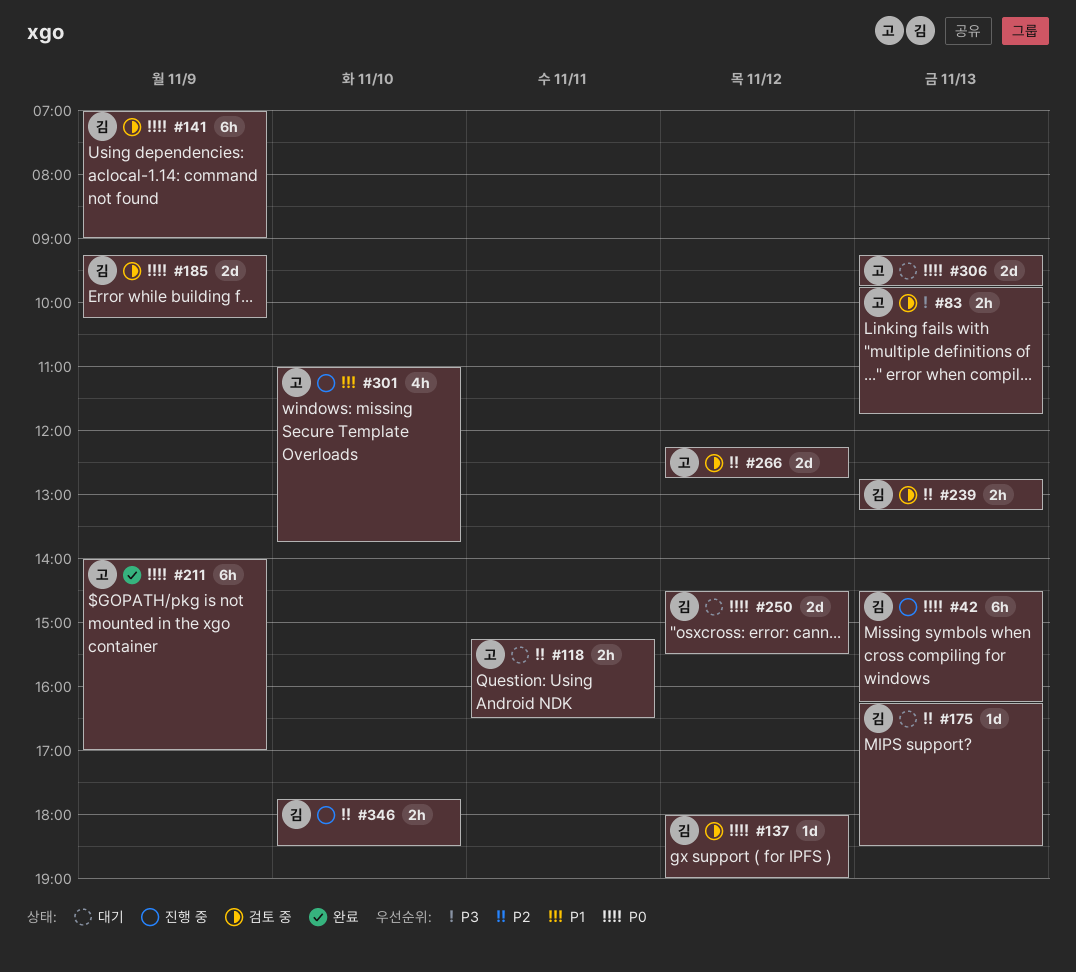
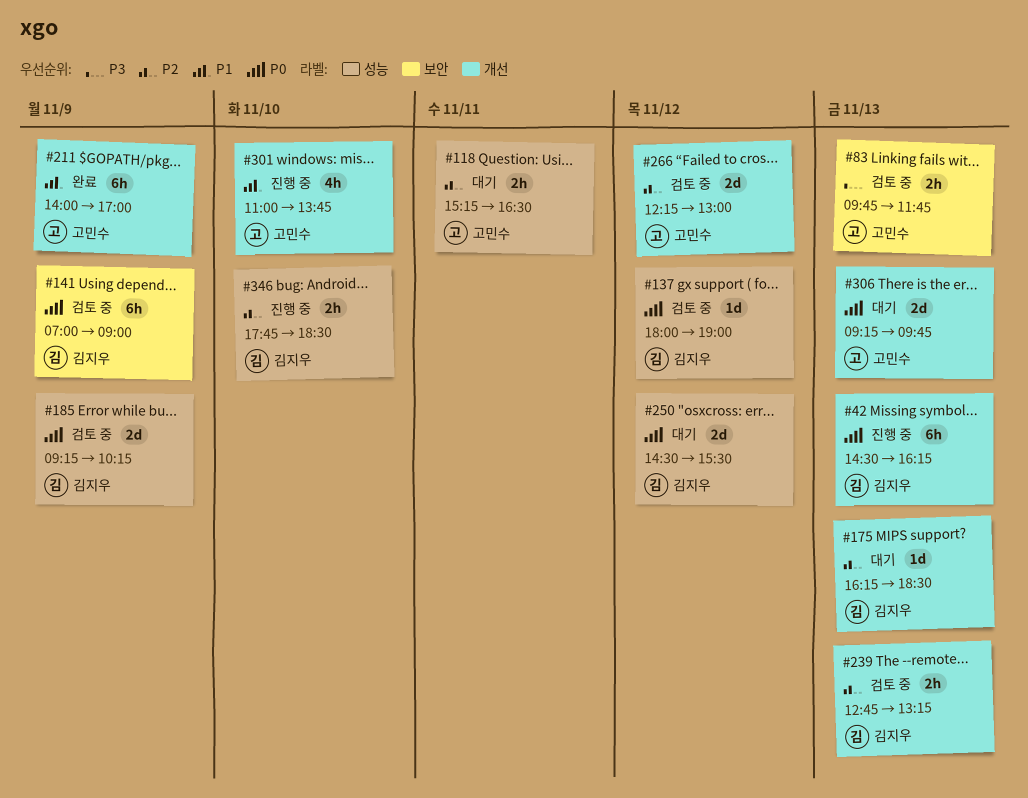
#211, priority: P0 -> P1
#266, ends: 12:45 -> 13:00

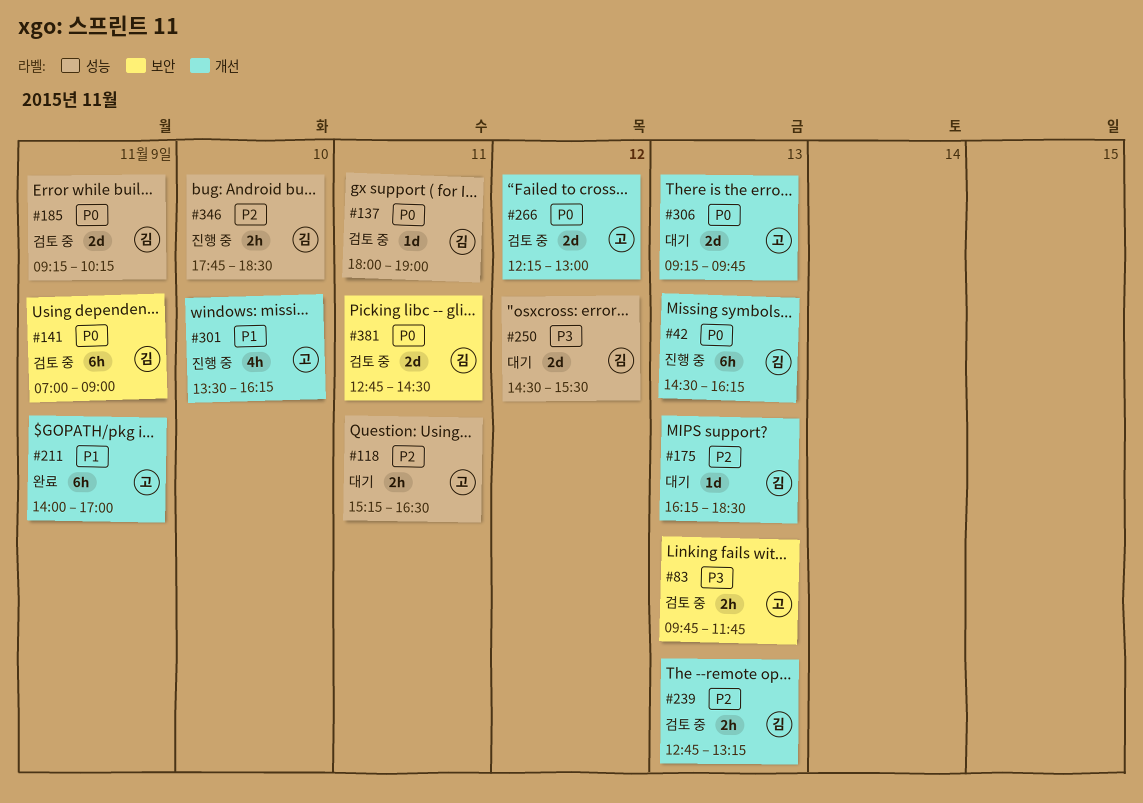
#137, day: Nov 12 -> Nov 11
#250, priority: P0 -> P3
#266, priority: P2 -> P0
#301, begins: 11:00 -> 13:30
#301, ends: 13:45 -> 16:15
#381: none -> present

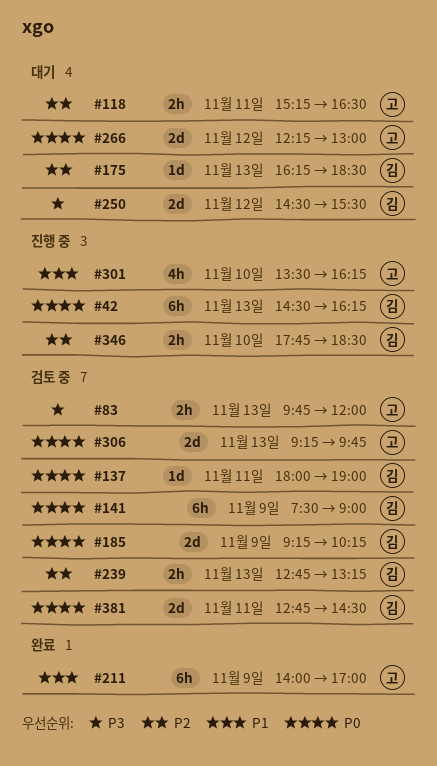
#83, ends: 11:45 -> 12:00
#141, begins: 07:00 -> 07:30
#266, status: 검토 중 -> 대기
#306, status: 대기 -> 검토 중

